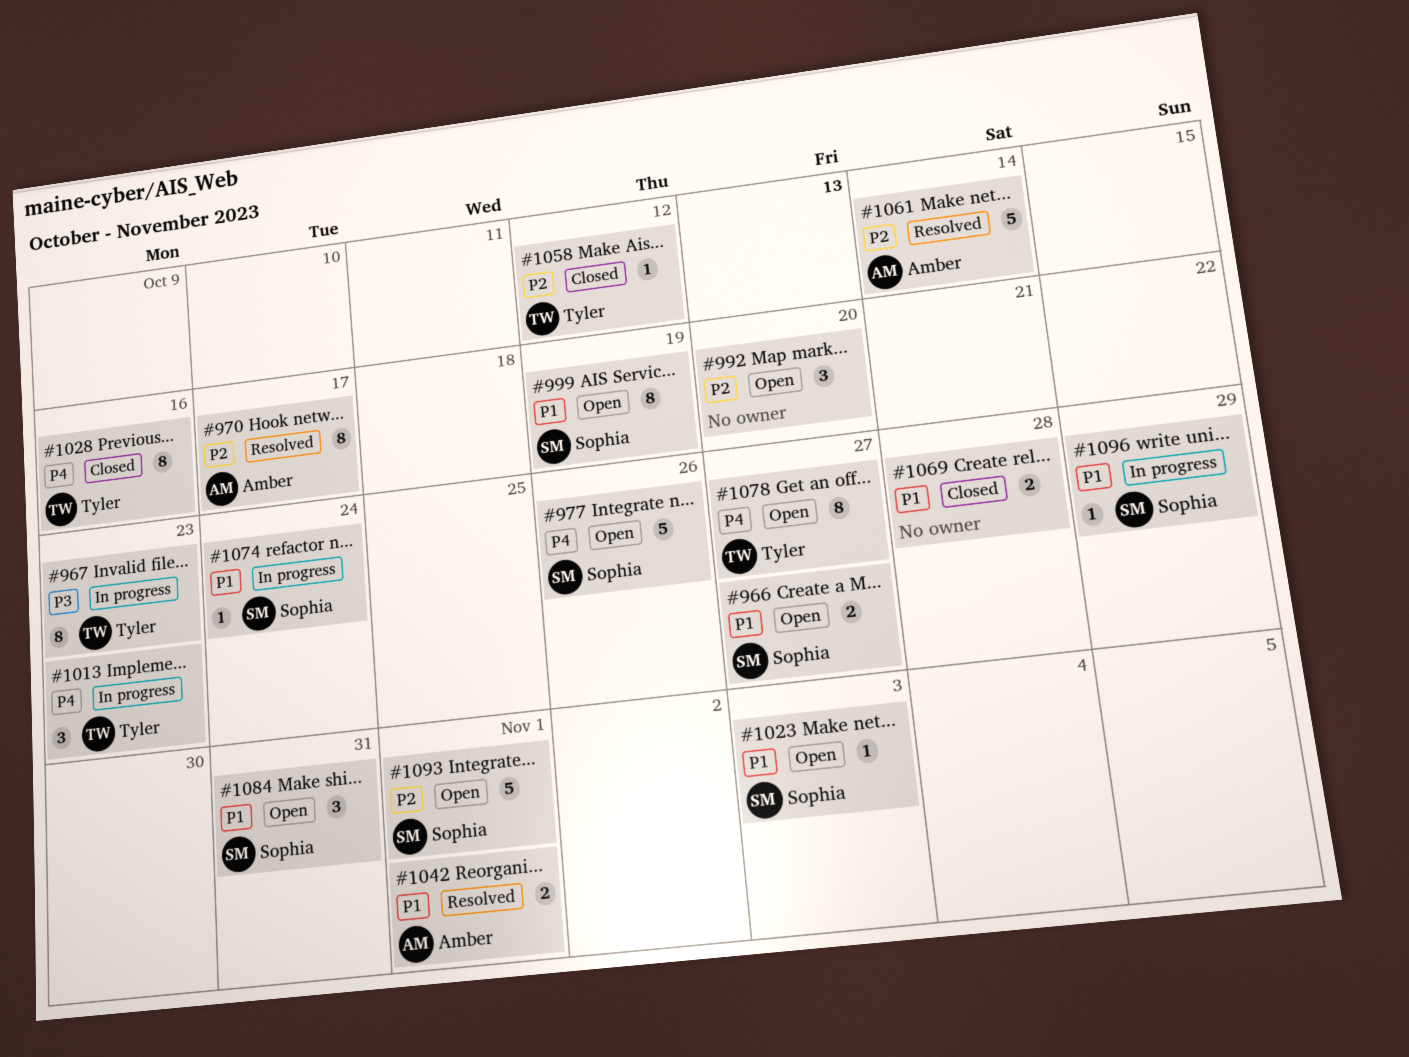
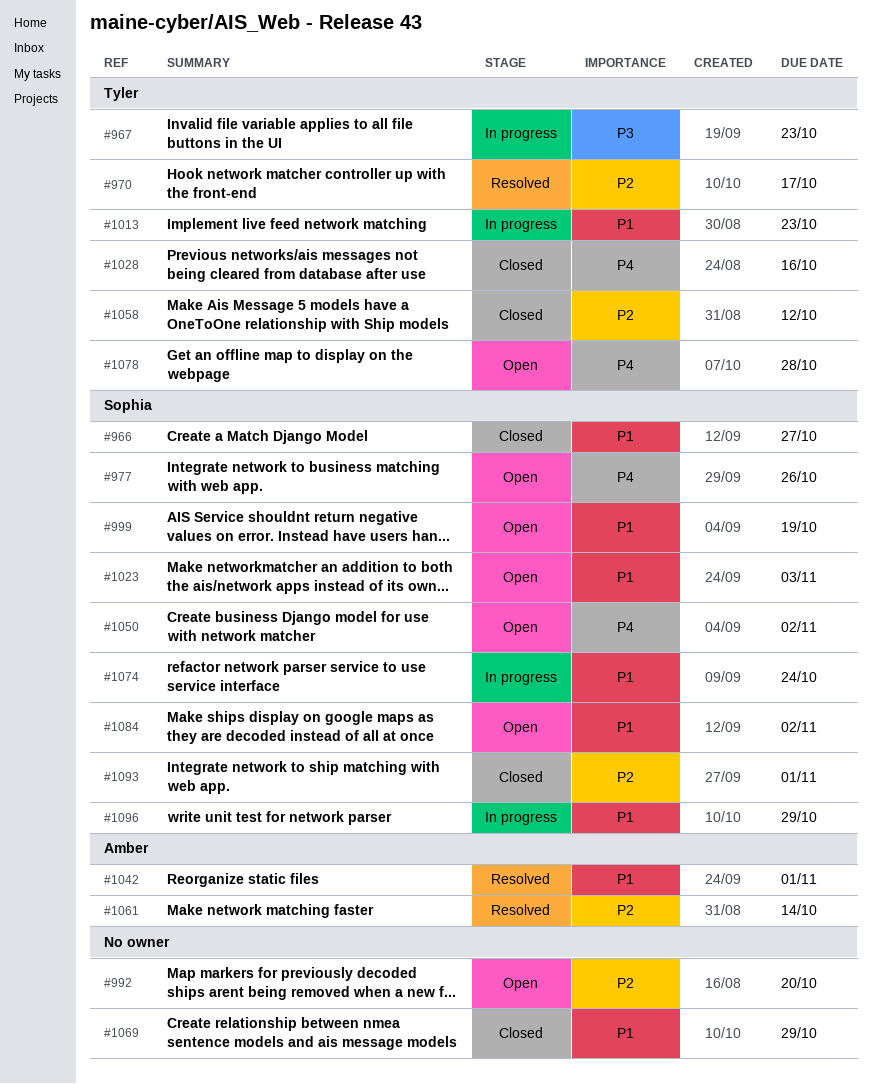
#966, status: Open -> Closed
#970, owner: Amber -> Tyler
#1013, priority: P4 -> P1
#1050: none -> present
#1069, due: Oct 28 -> Oct 29
#1078, due: Oct 27 -> Oct 28
#1084, due: Oct 31 -> Nov 2
#1093, status: Open -> Closed

